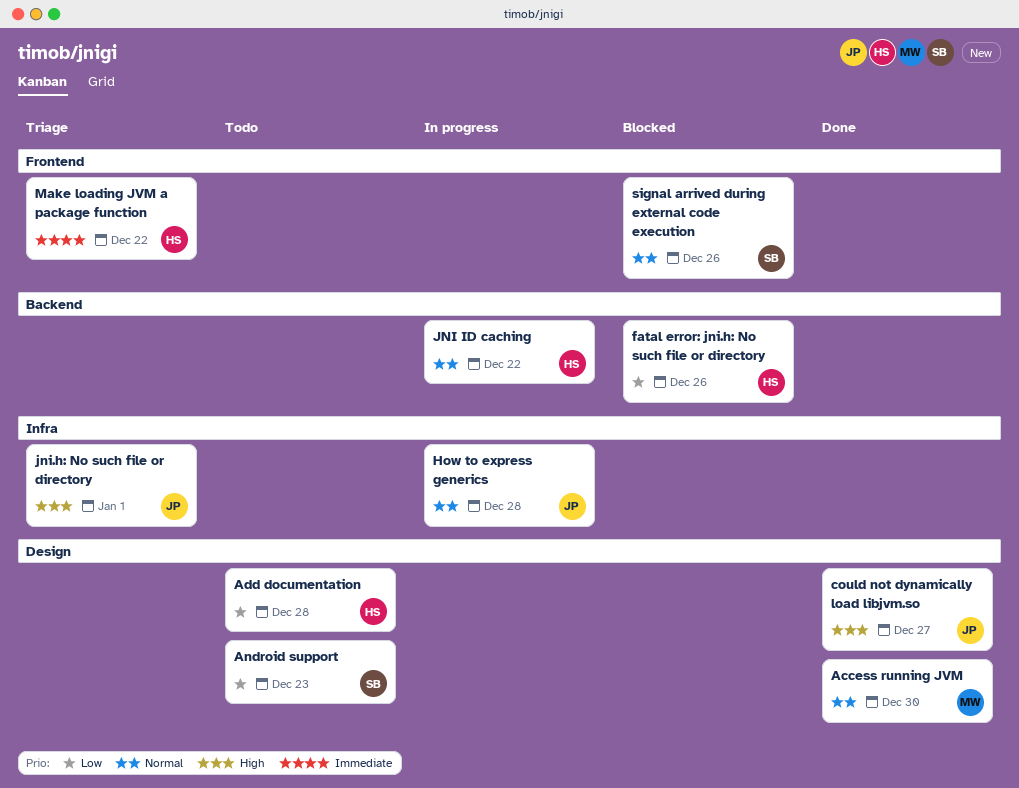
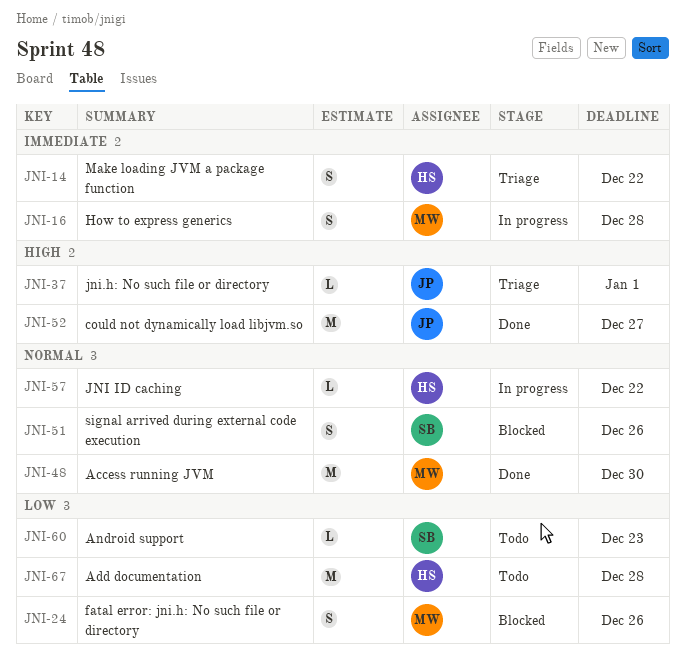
fatal error: jni.h: No such file or directory, owner: HS -> MW
How to express generics, owner: JP -> MW
How to express generics, priority: Normal -> Immediate

